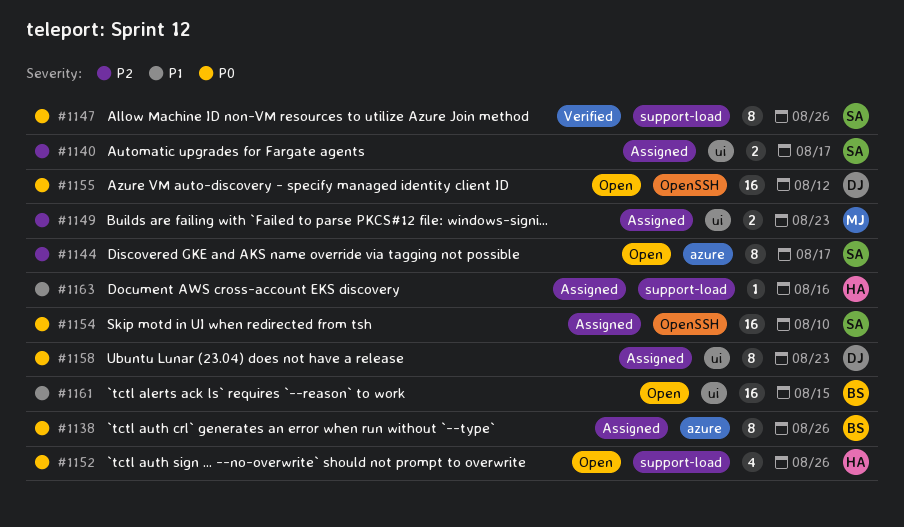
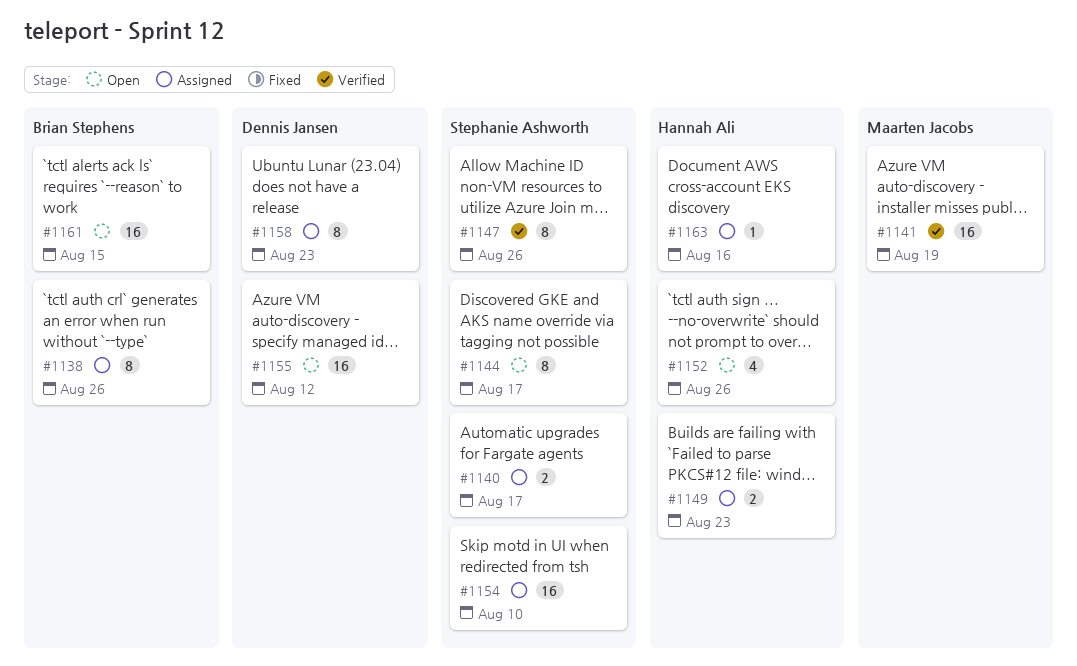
#1141: none -> present
#1149, owner: Maarten Jacobs -> Hannah Ali

